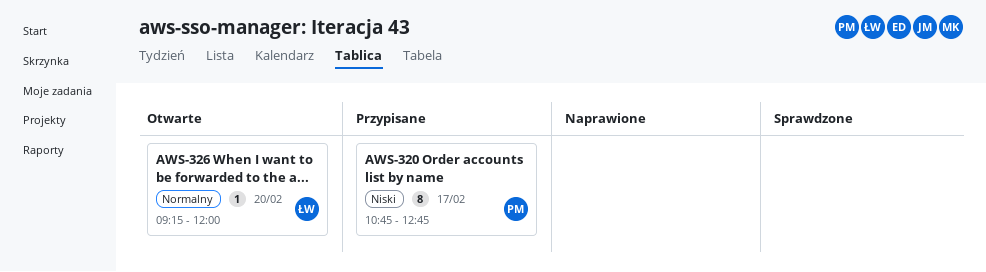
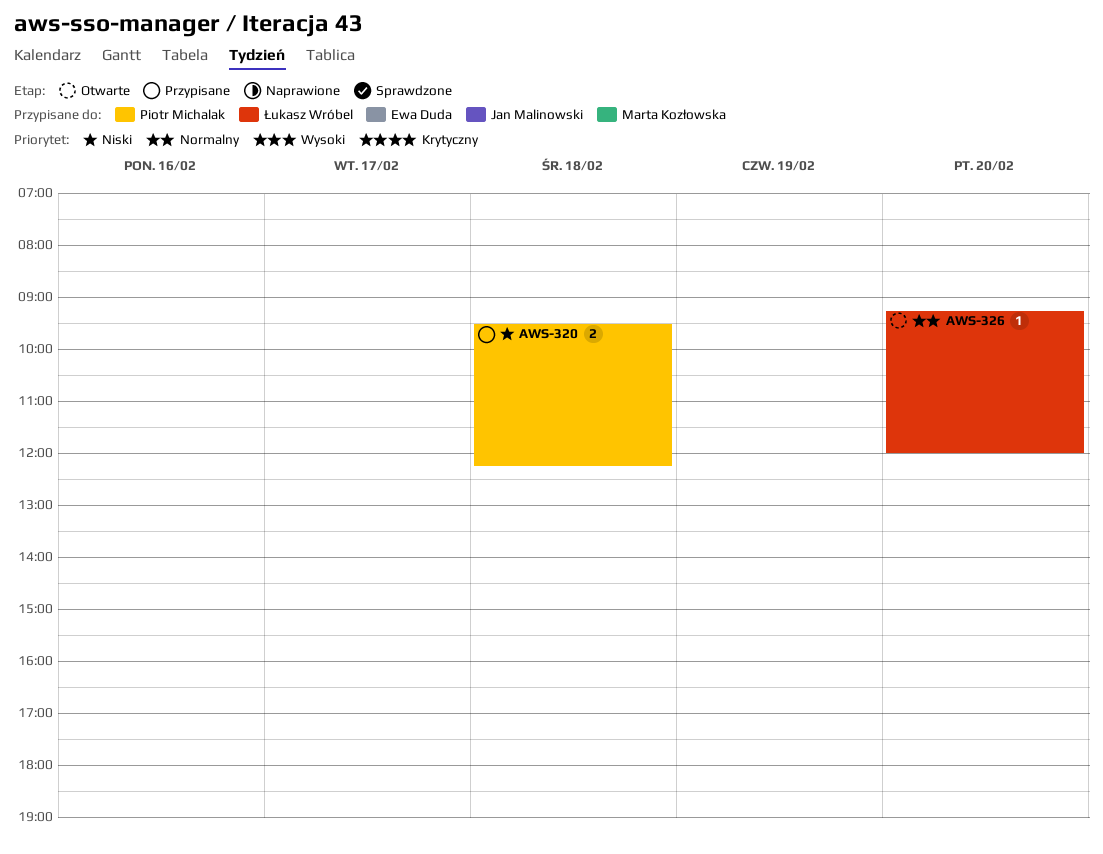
AWS-320, estimate: 8 -> 2
AWS-320, day: Feb 17 -> Feb 18
AWS-320, begins: 10:45 -> 09:30
AWS-320, ends: 12:45 -> 12:15

